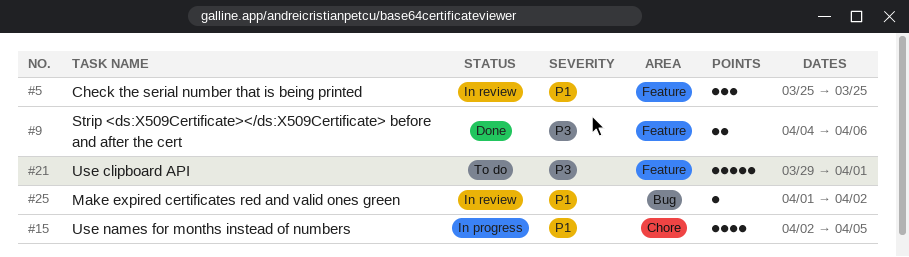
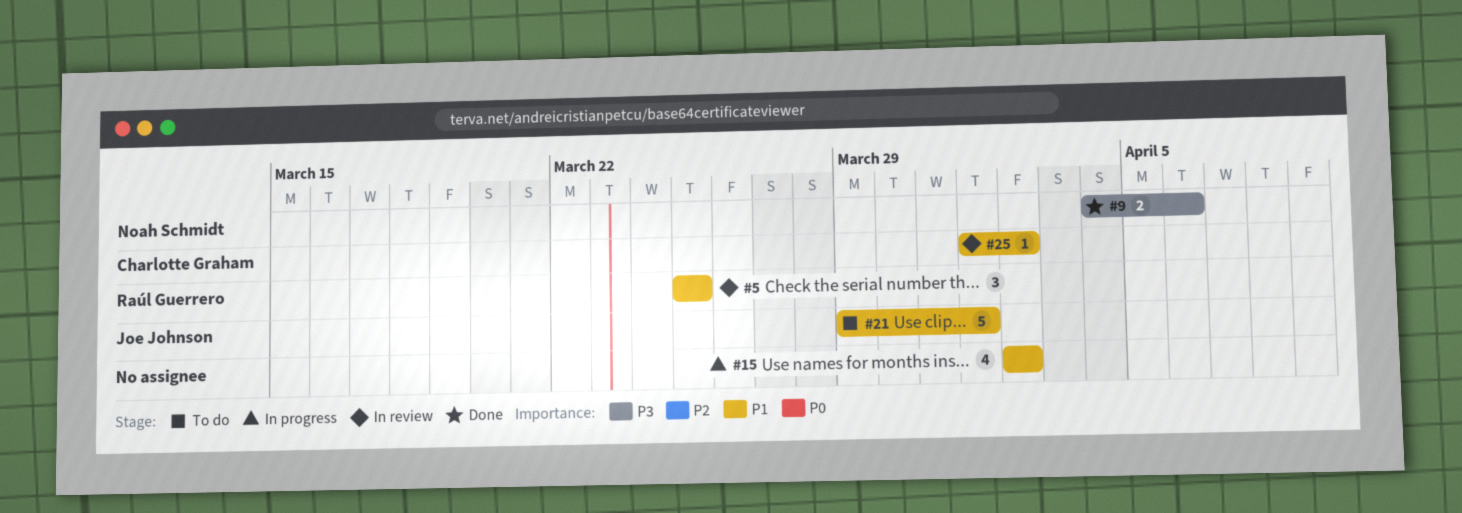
#15, due: Apr 5 -> Apr 2
#21, priority: P3 -> P1

